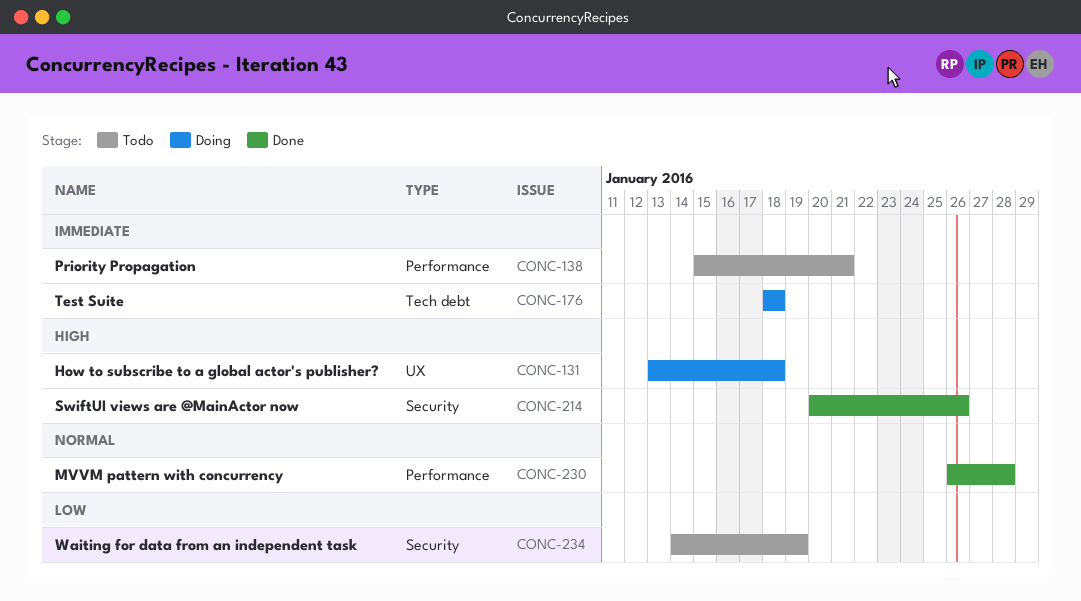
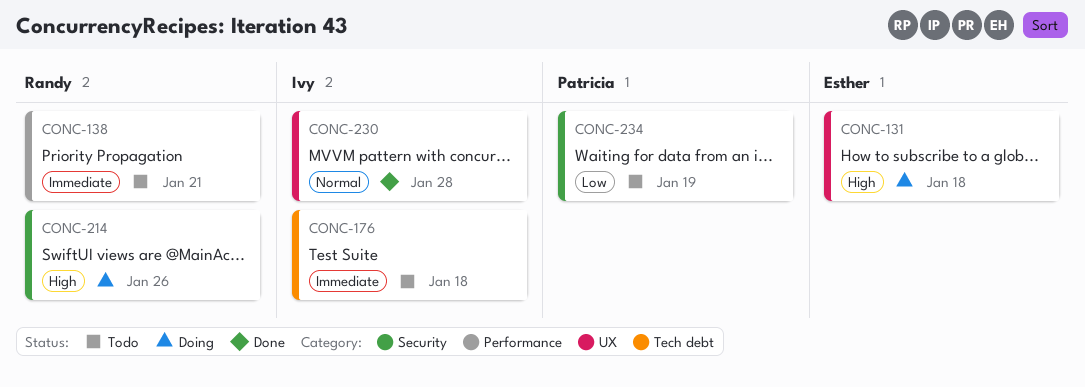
CONC-176, status: Doing -> Todo
CONC-214, status: Done -> Doing
CONC-230, label: Performance -> UX

